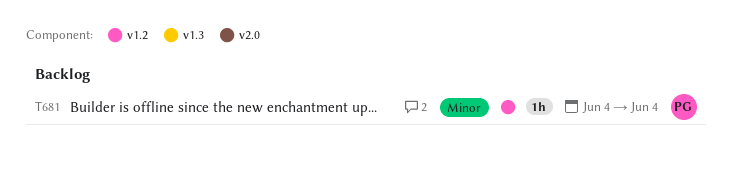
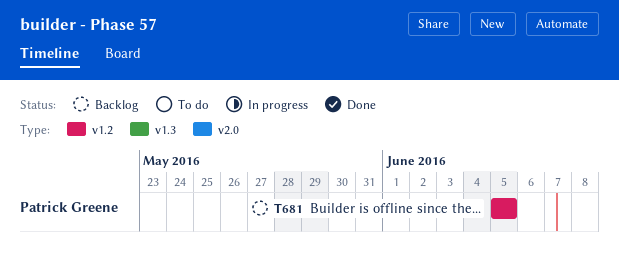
T681, start: Jun 4 -> Jun 5
T681, due: Jun 4 -> Jun 5

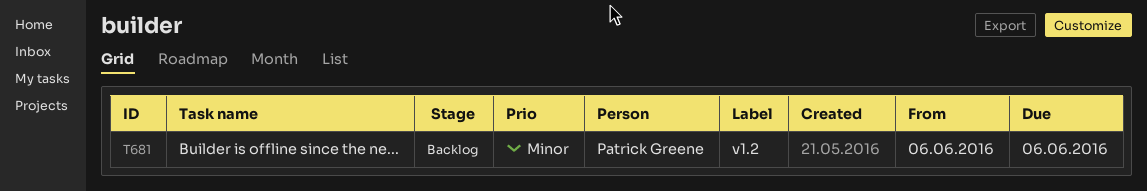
T681, start: Jun 5 -> Jun 6
T681, due: Jun 5 -> Jun 6

